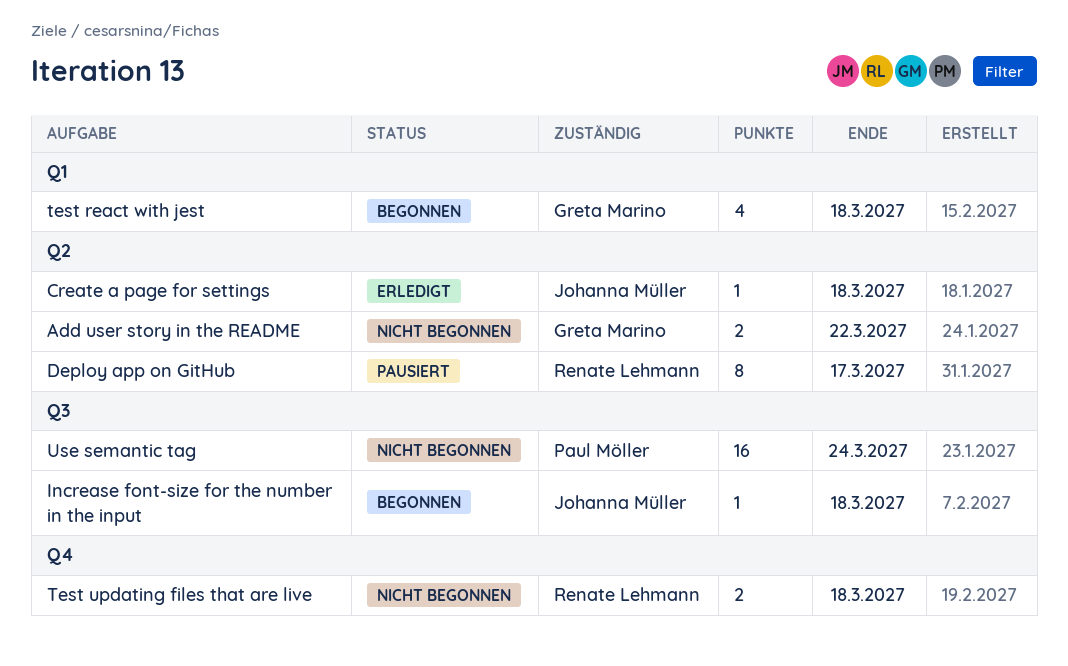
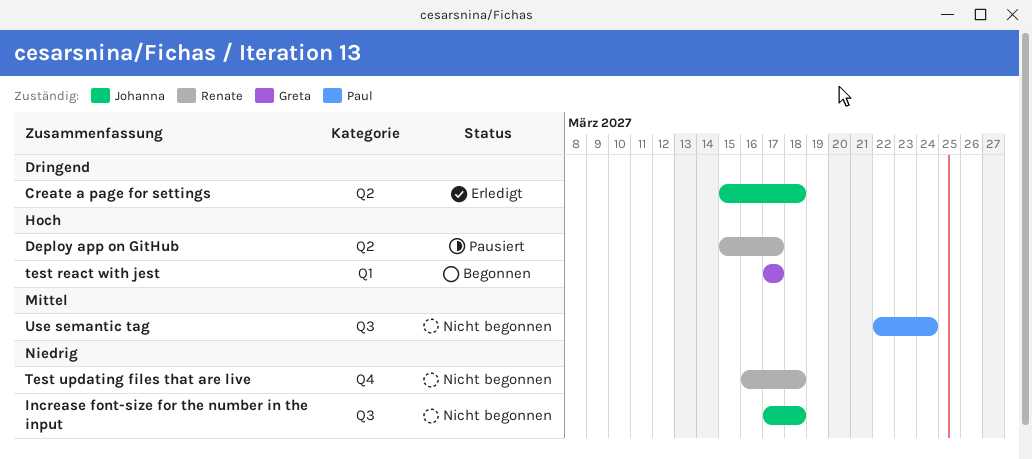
Add user story in the README: present -> none
Increase font-size for the number in the input, status: Begonnen -> Nicht begonnen
test react with jest, due: Mar 18 -> Mar 17

